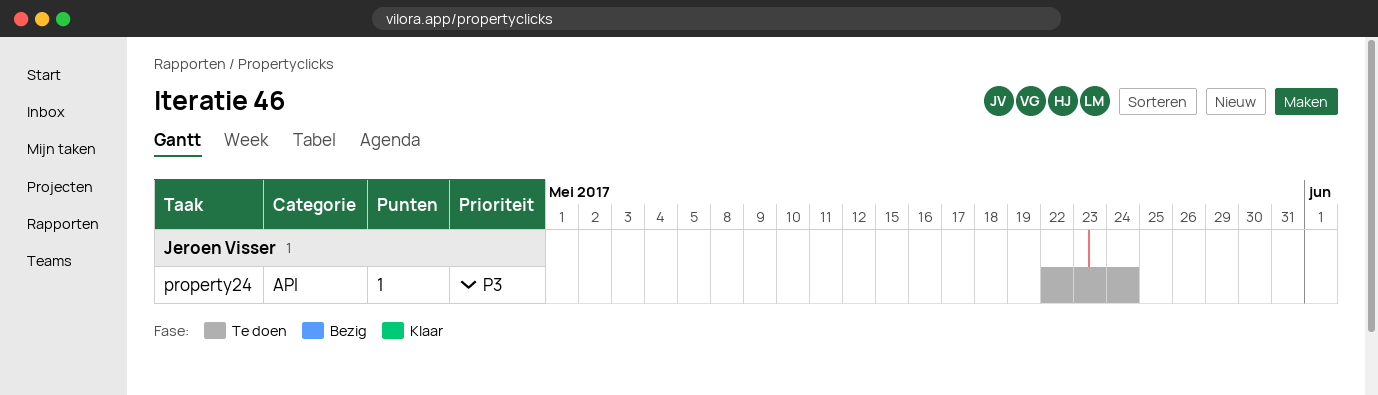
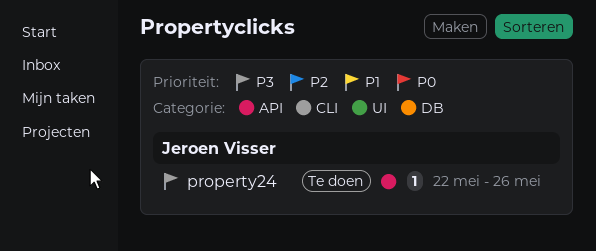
property24, due: May 24 -> May 26

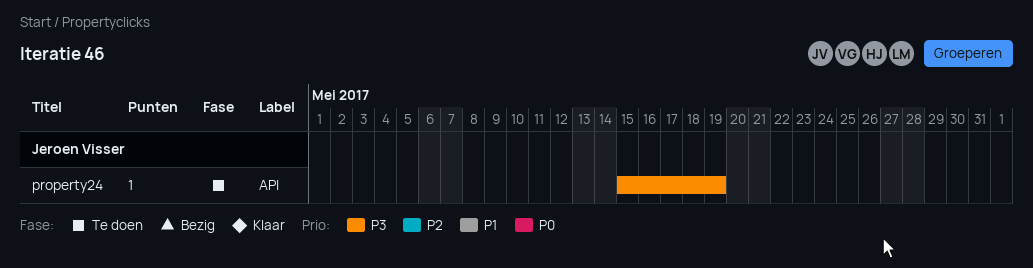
property24, start: May 22 -> May 15
property24, due: May 26 -> May 19

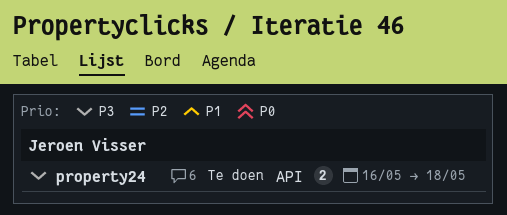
property24, estimate: 1 -> 2
property24, start: May 15 -> May 16
property24, due: May 19 -> May 18

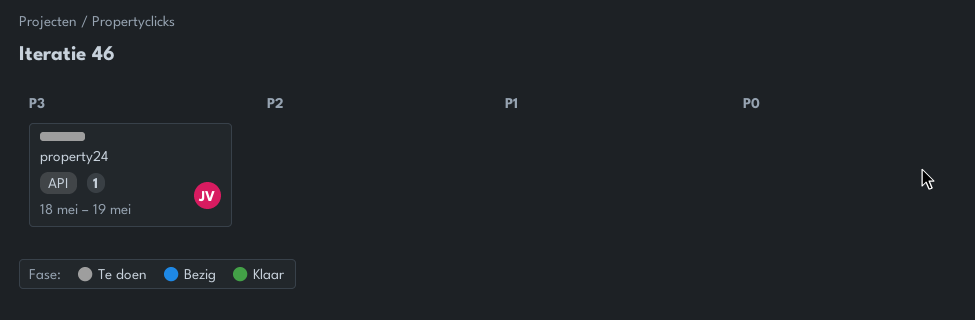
property24, estimate: 2 -> 1
property24, start: May 16 -> May 18
property24, due: May 18 -> May 19

